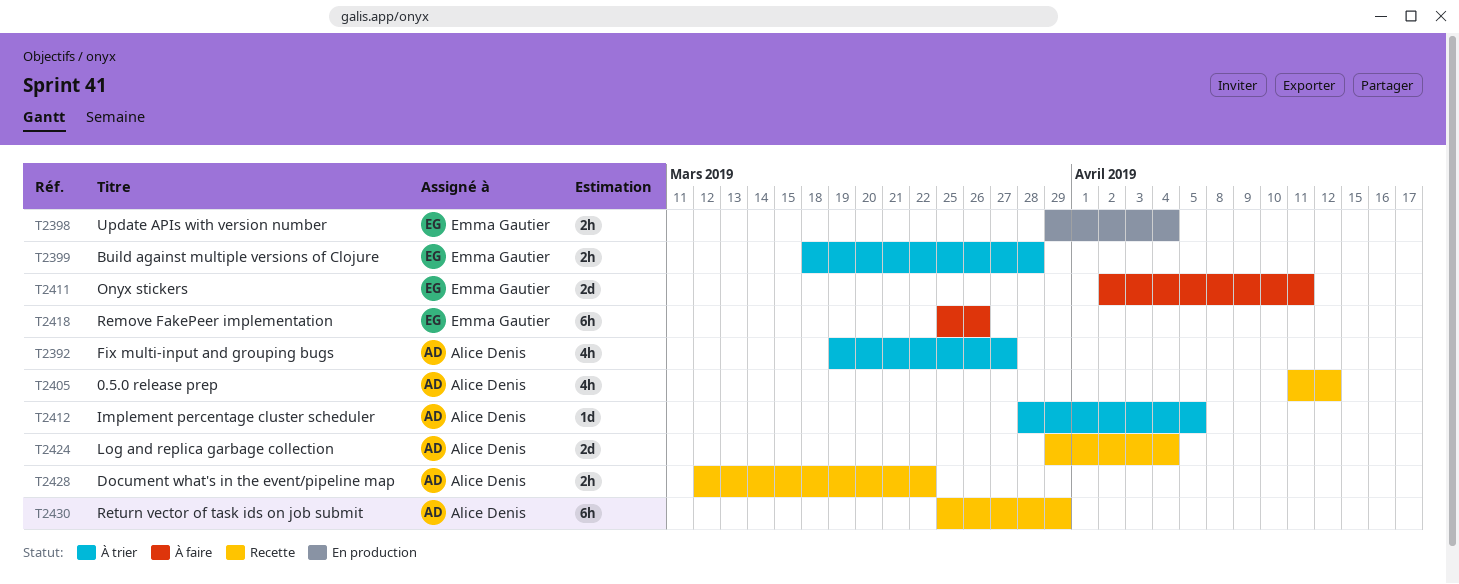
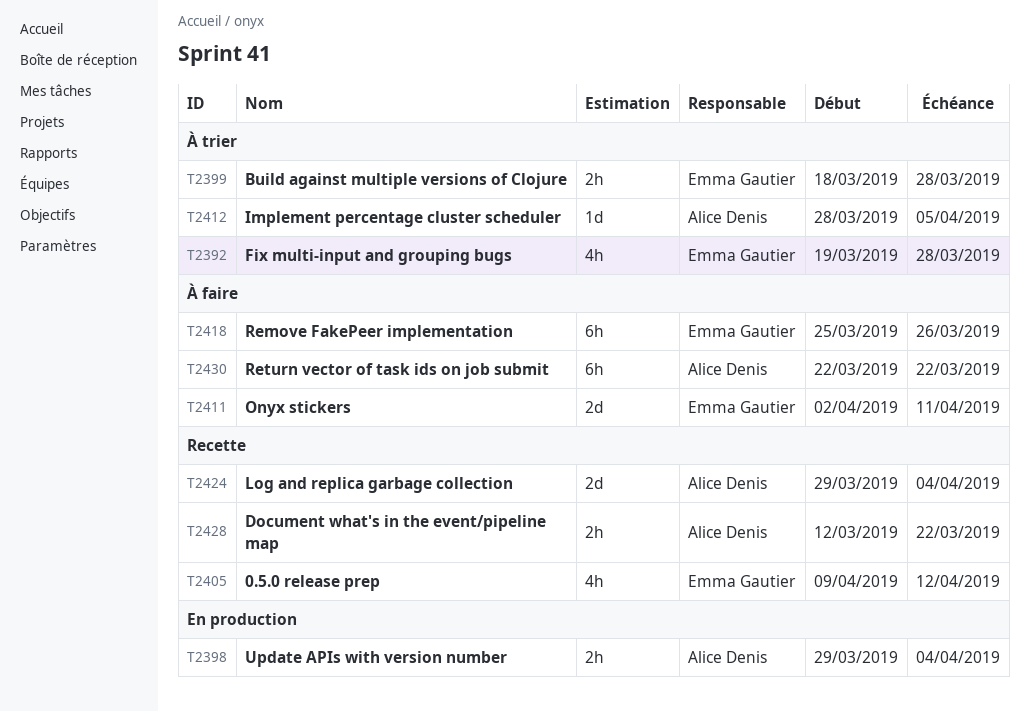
T2392, owner: Alice Denis -> Emma Gautier
T2392, due: Mar 27 -> Mar 28
T2398, owner: Emma Gautier -> Alice Denis
T2405, owner: Alice Denis -> Emma Gautier
T2405, start: Apr 11 -> Apr 9
T2430, status: Recette -> À faire
T2430, start: Mar 25 -> Mar 22
T2430, due: Mar 29 -> Mar 22

